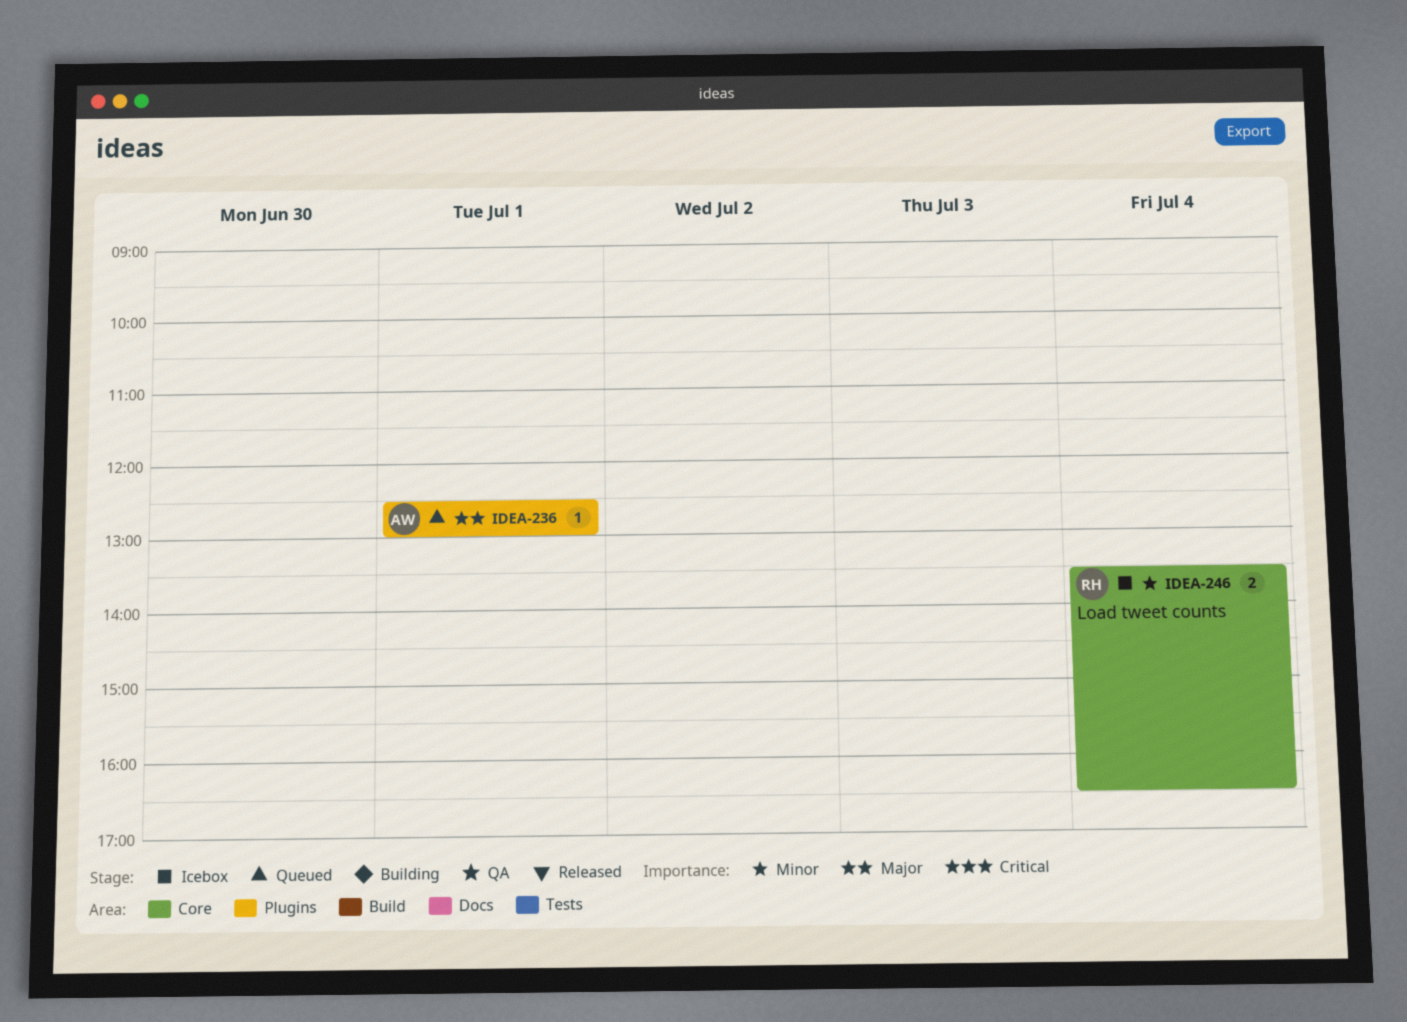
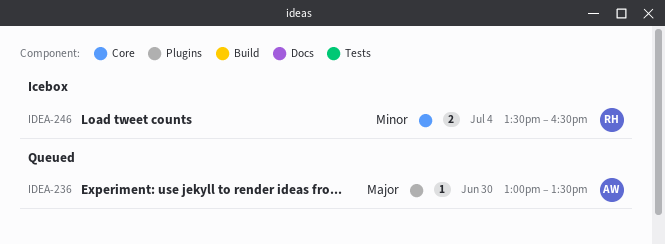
IDEA-236, day: Jul 1 -> Jun 30
IDEA-236, begins: 12:30 -> 13:00
IDEA-236, ends: 13:00 -> 13:30

